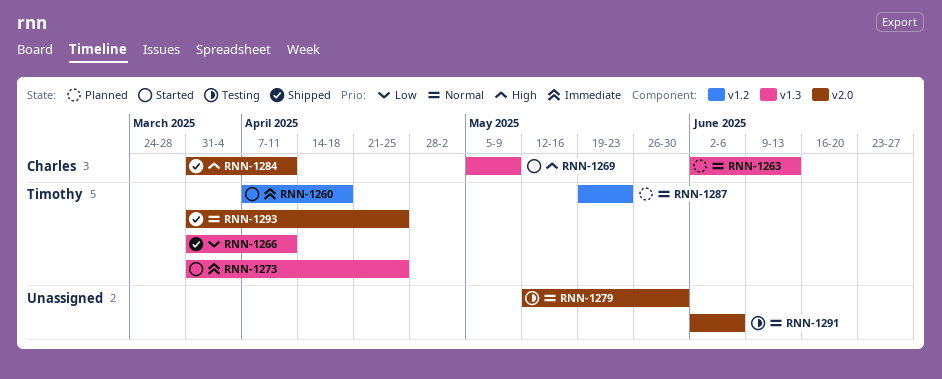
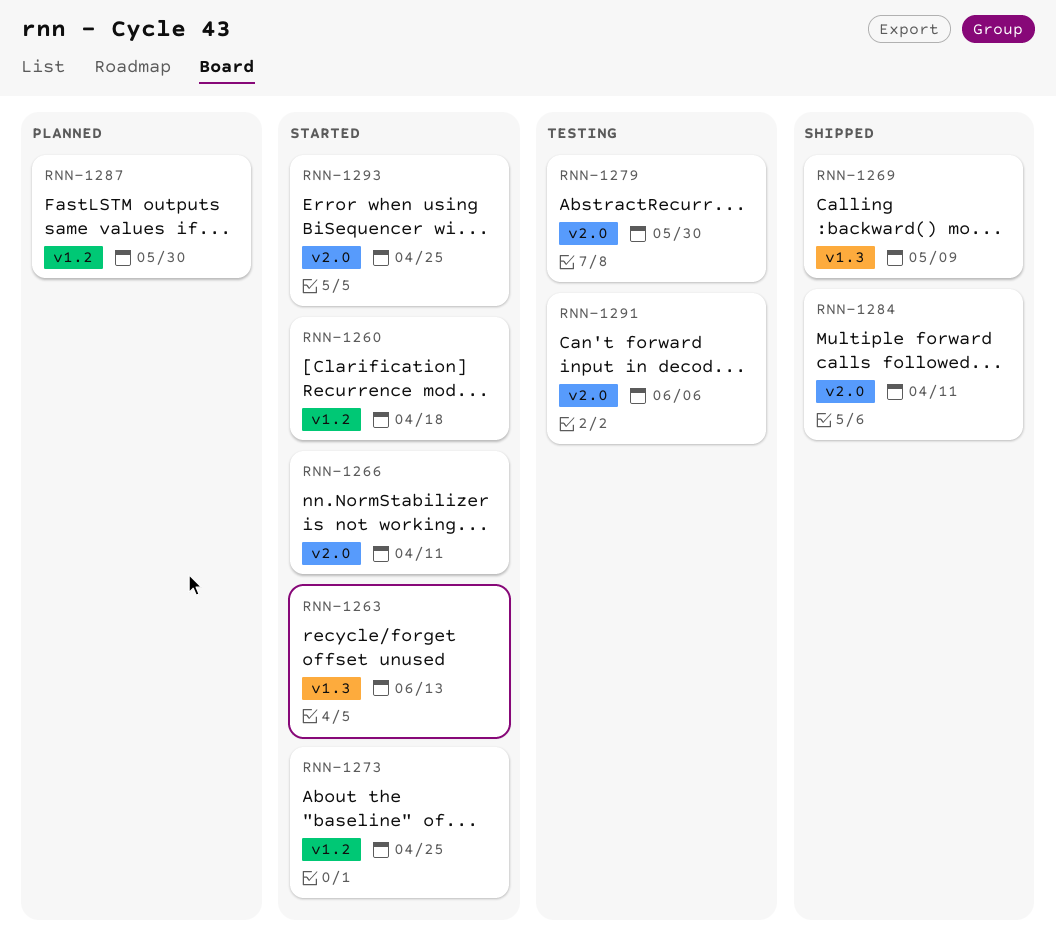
RNN-1263, status: Planned -> Started
RNN-1266, status: Shipped -> Started
RNN-1266, label: v1.3 -> v2.0
RNN-1269, status: Started -> Shipped
RNN-1273, label: v1.3 -> v1.2
RNN-1287, due: May 23 -> May 30
RNN-1293, status: Shipped -> Started

